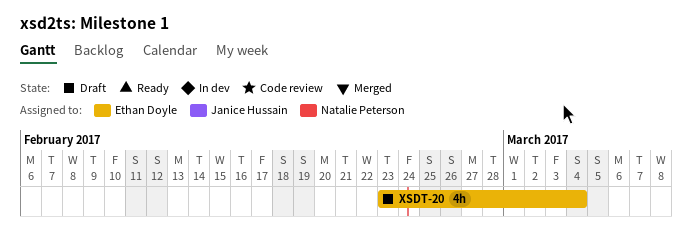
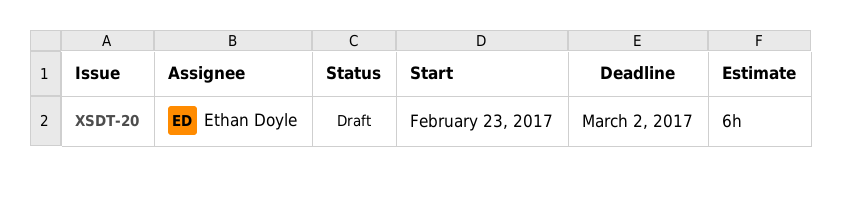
XSDT-20, estimate: 4h -> 6h
XSDT-20, due: Mar 4 -> Mar 2

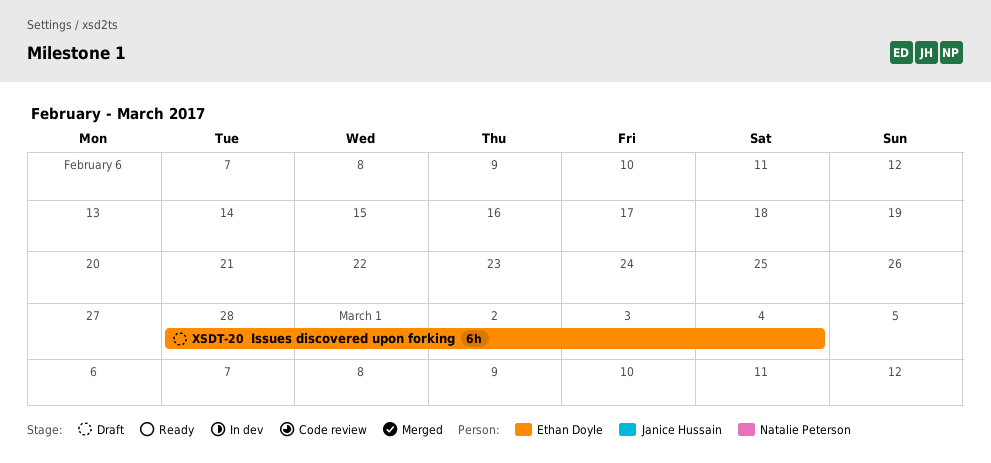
XSDT-20, start: Feb 23 -> Feb 28
XSDT-20, due: Mar 2 -> Mar 4

